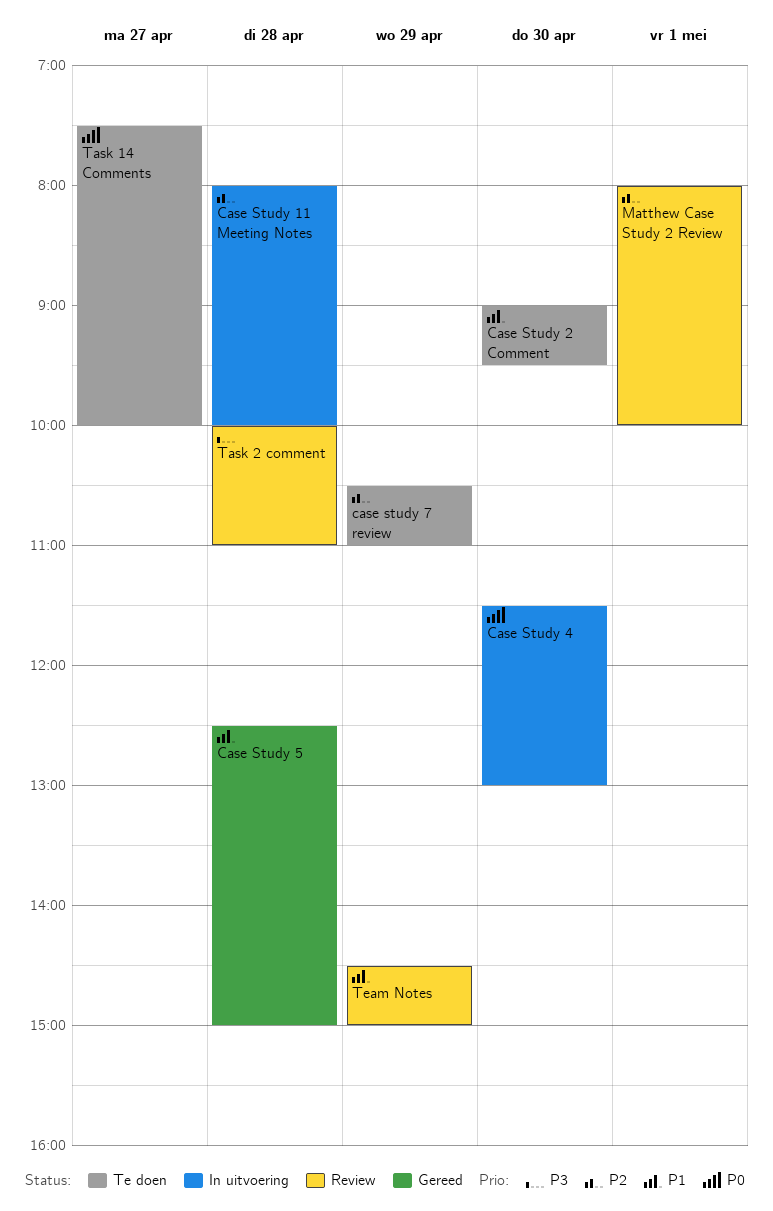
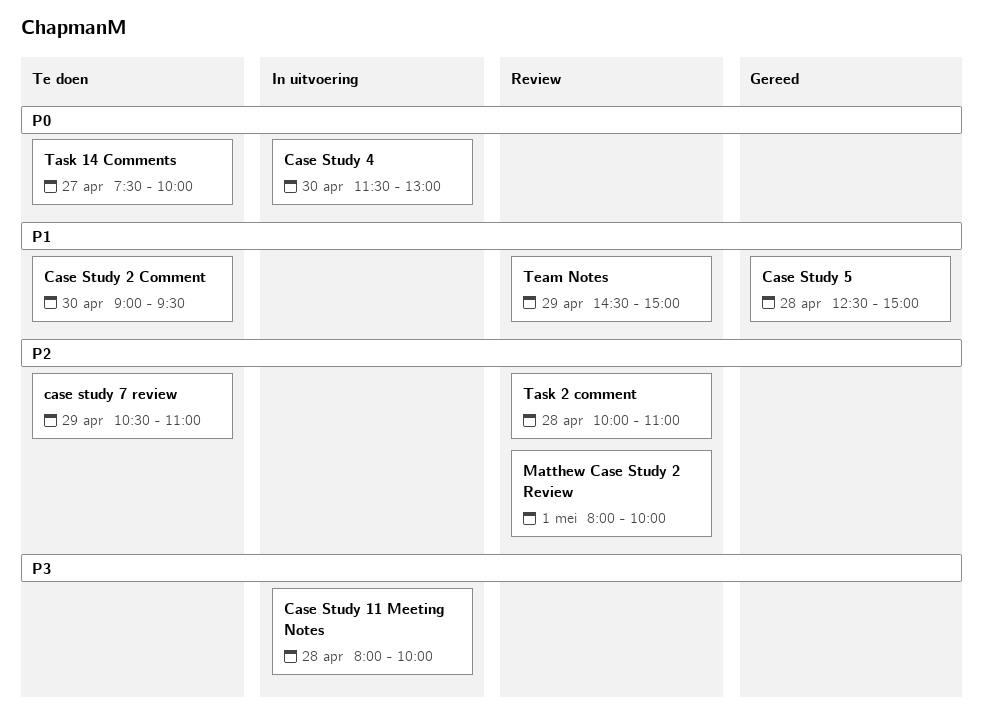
Case Study 11 Meeting Notes, priority: P2 -> P3
Task 2 comment, priority: P3 -> P2

